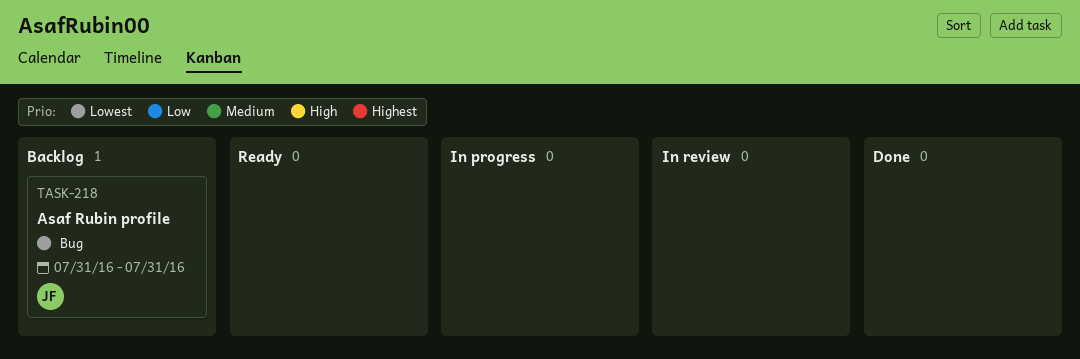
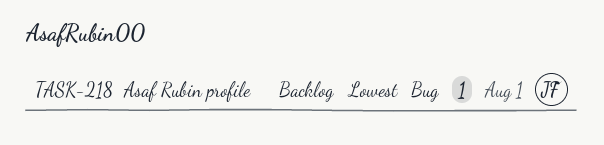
TASK-218, due: Jul 31 -> Aug 1

